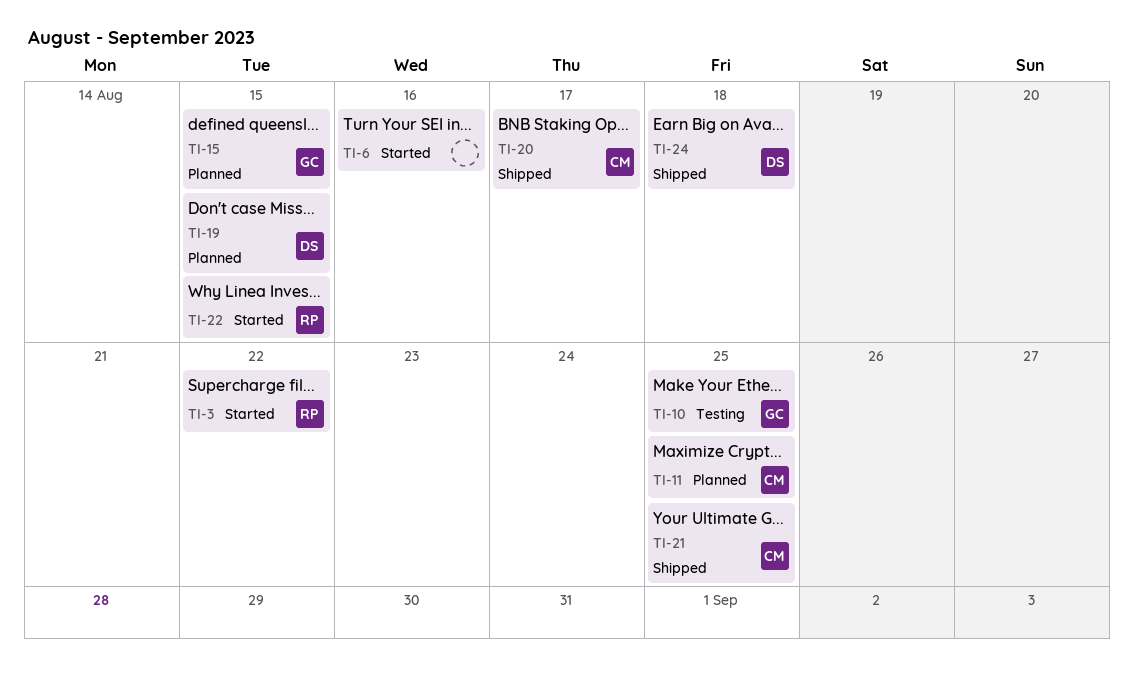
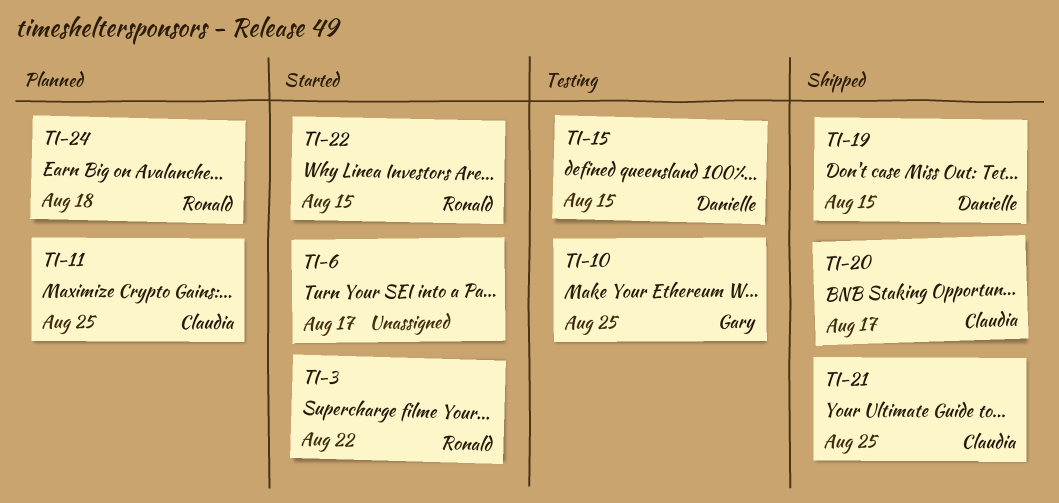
TI-6, due: Aug 16 -> Aug 17
TI-15, status: Planned -> Testing
TI-15, owner: Gary -> Danielle
TI-19, status: Planned -> Shipped
TI-24, status: Shipped -> Planned
TI-24, owner: Danielle -> Ronald

